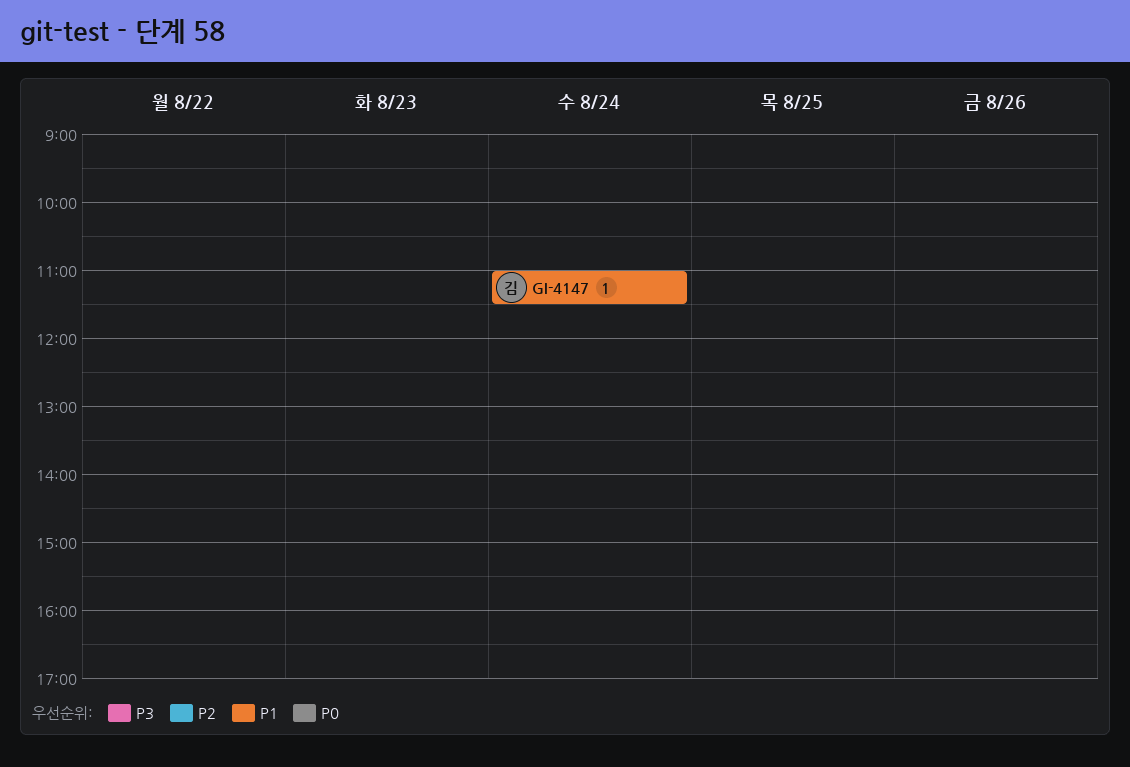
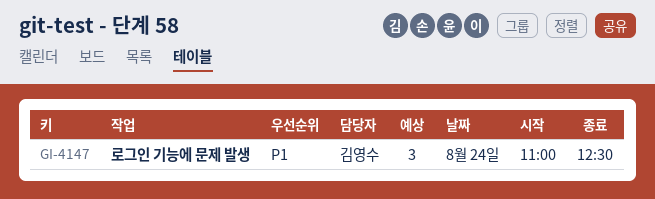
GI-4147, estimate: 1 -> 3
GI-4147, ends: 11:30 -> 12:30

